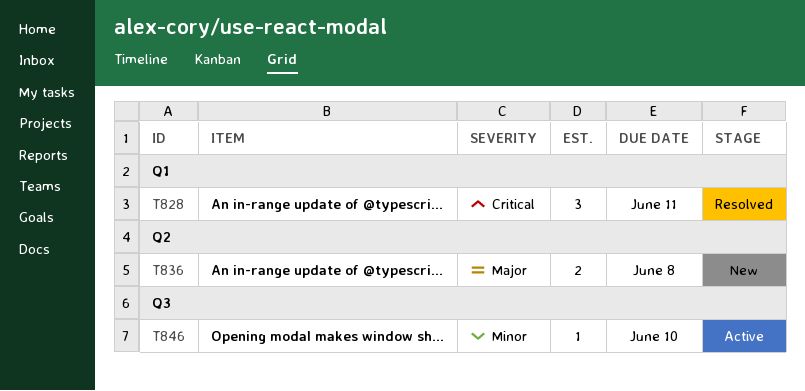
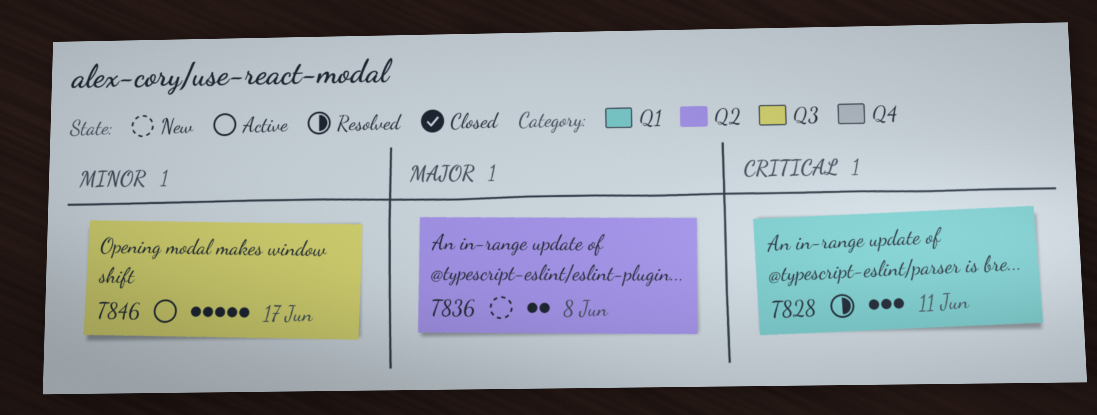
T846, estimate: 1 -> 5
T846, due: Jun 10 -> Jun 17

